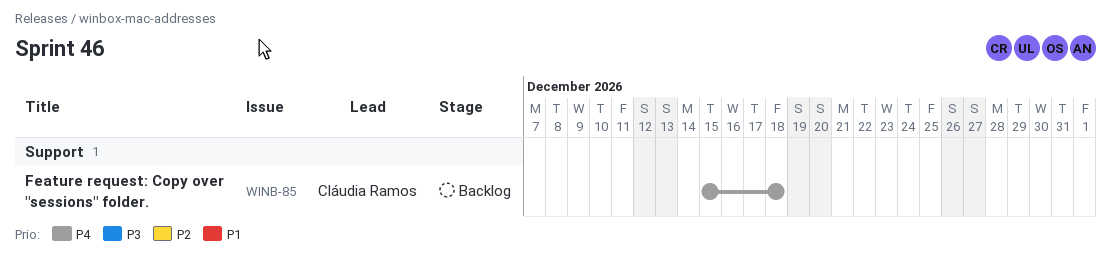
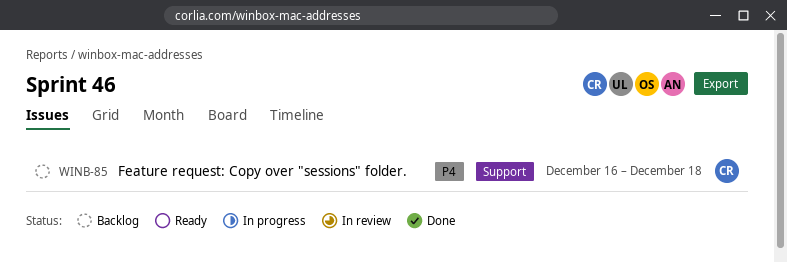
WINB-85, start: Dec 15 -> Dec 16

